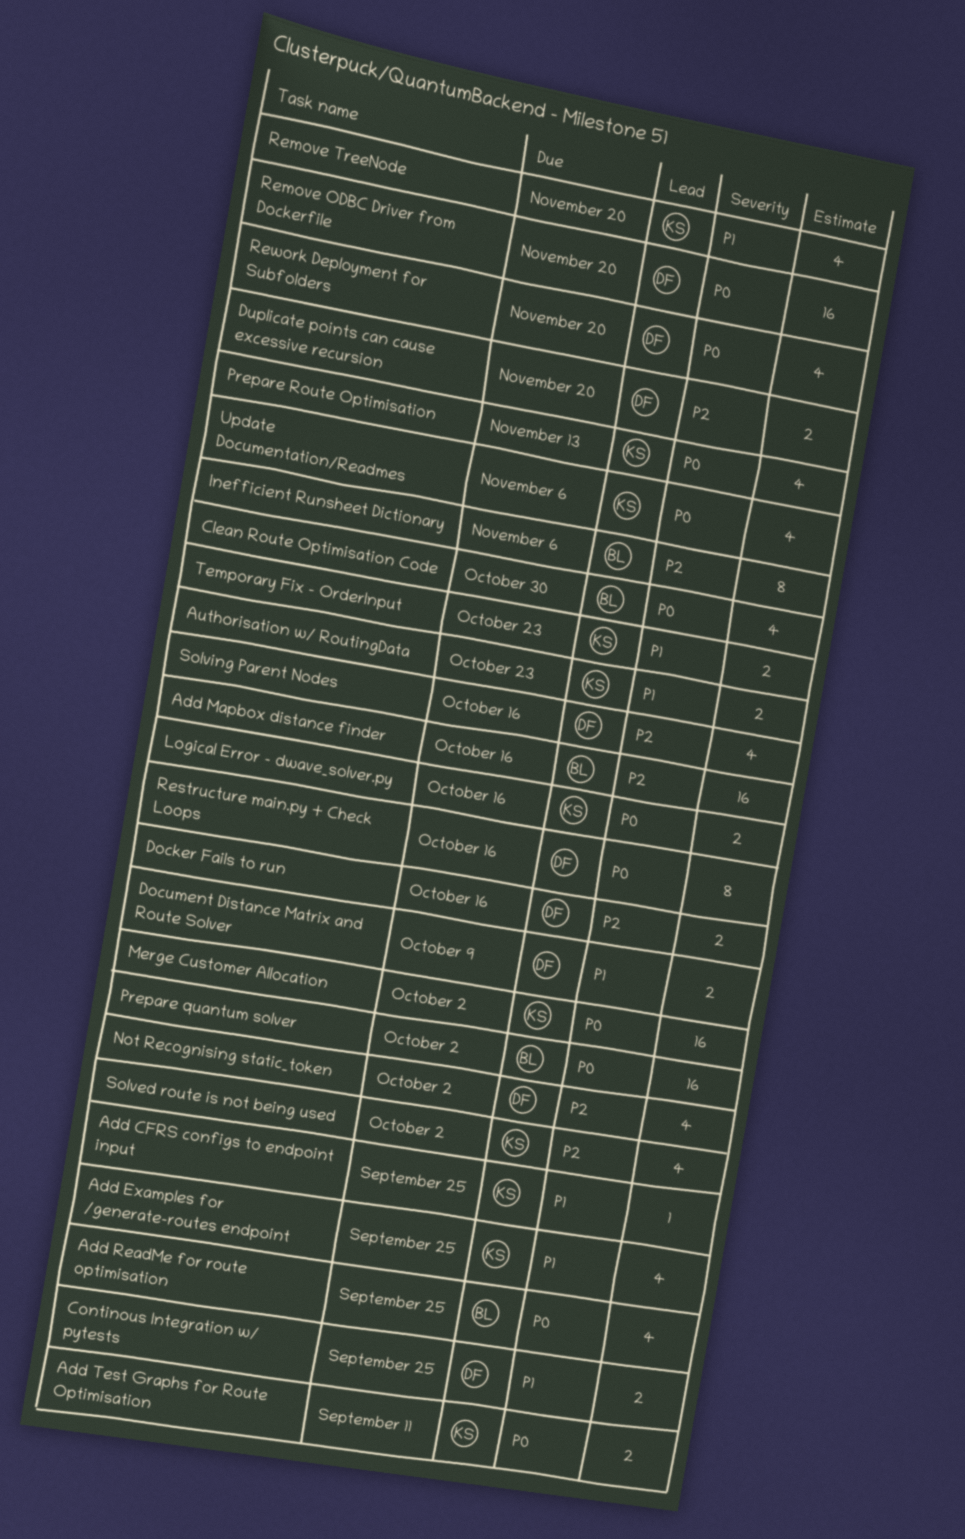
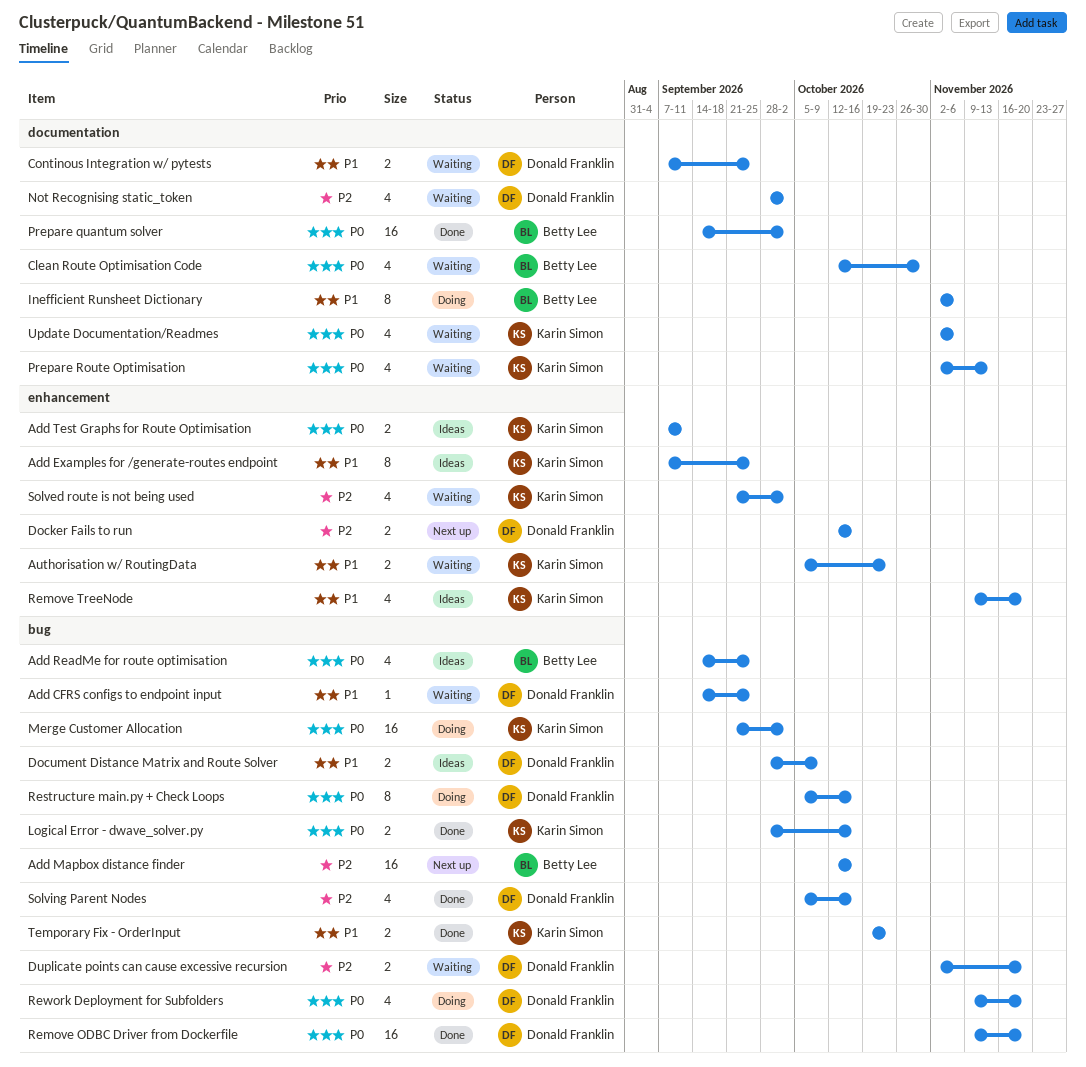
Add CFRS configs to endpoint input, owner: Karin Simon -> Donald Franklin
Add Examples for /generate-routes endpoint, estimate: 4 -> 8
Inefficient Runsheet Dictionary, priority: P2 -> P1

